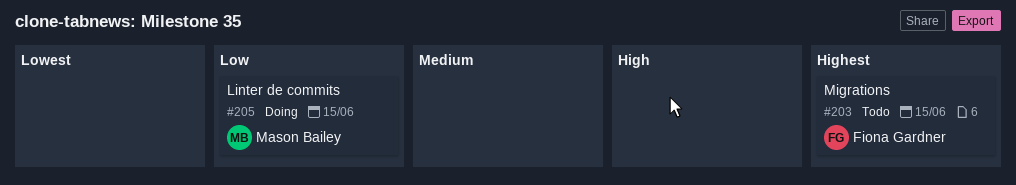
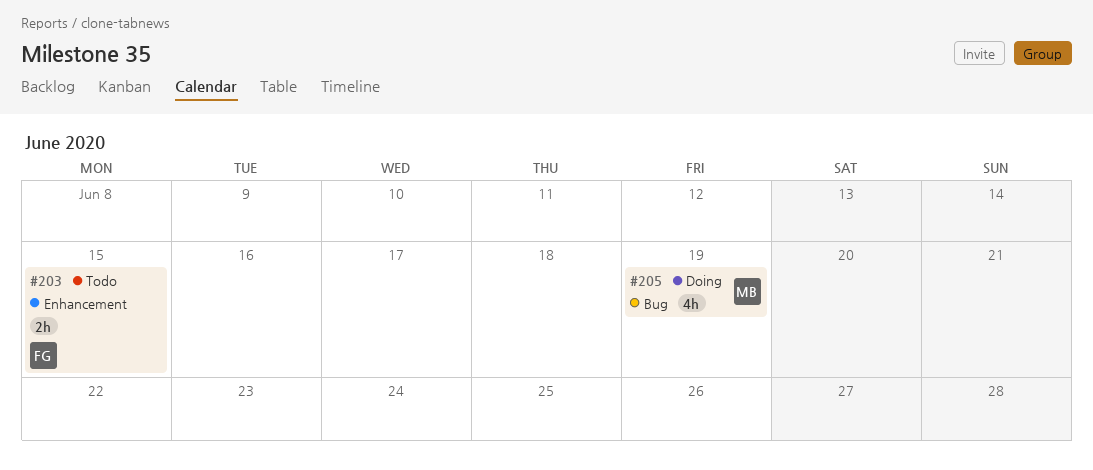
#205, due: Jun 15 -> Jun 19

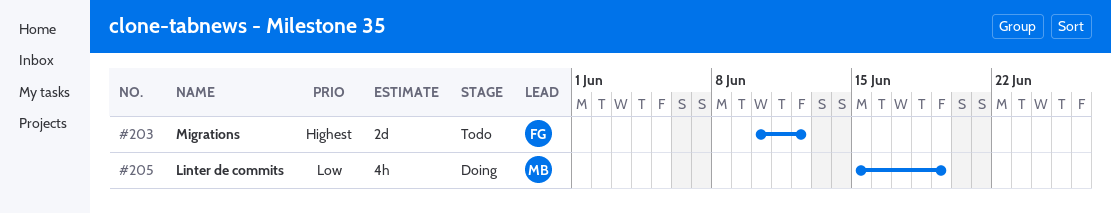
#203, estimate: 2h -> 2d
#203, due: Jun 15 -> Jun 12

